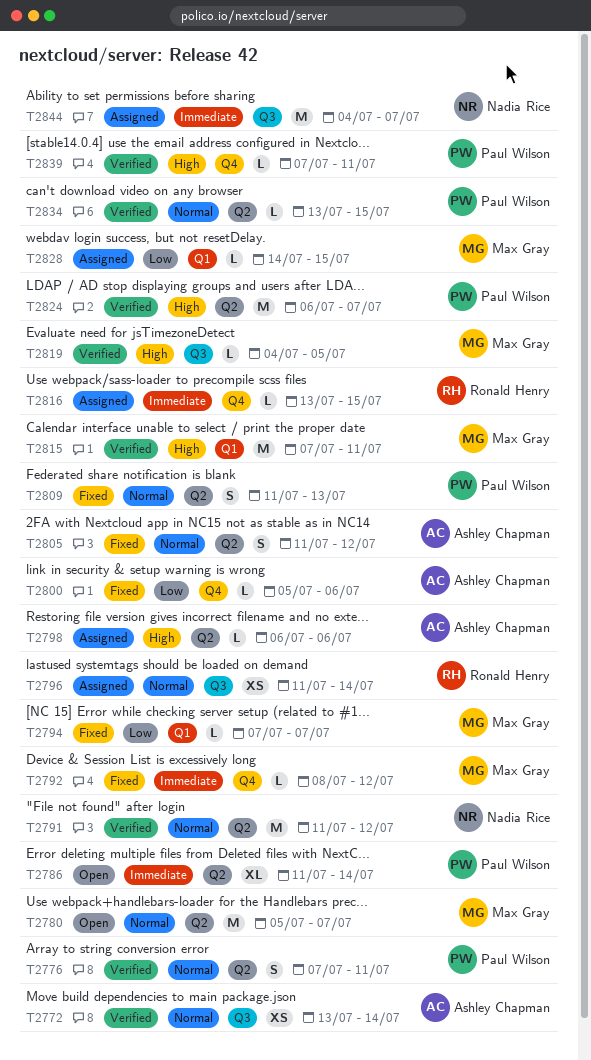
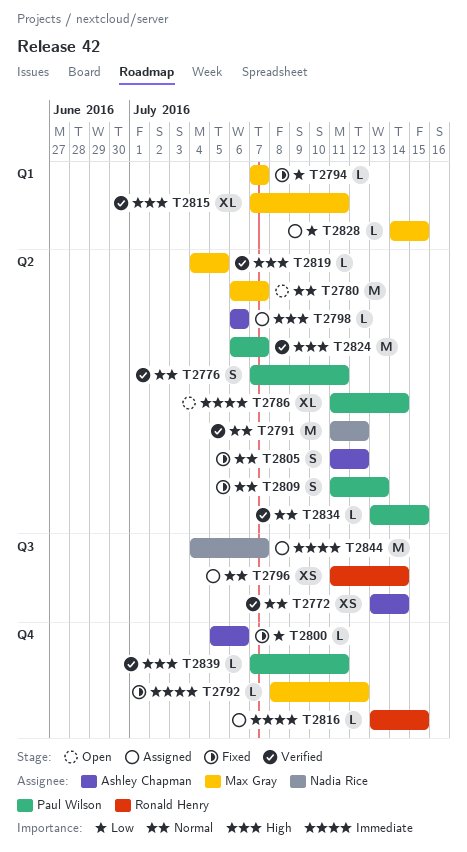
T2780, start: Jul 5 -> Jul 6
T2815, estimate: M -> XL
T2819, label: Q3 -> Q2

